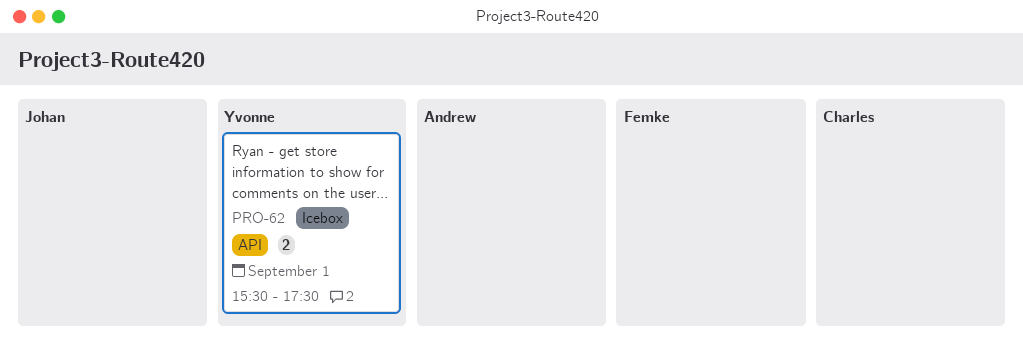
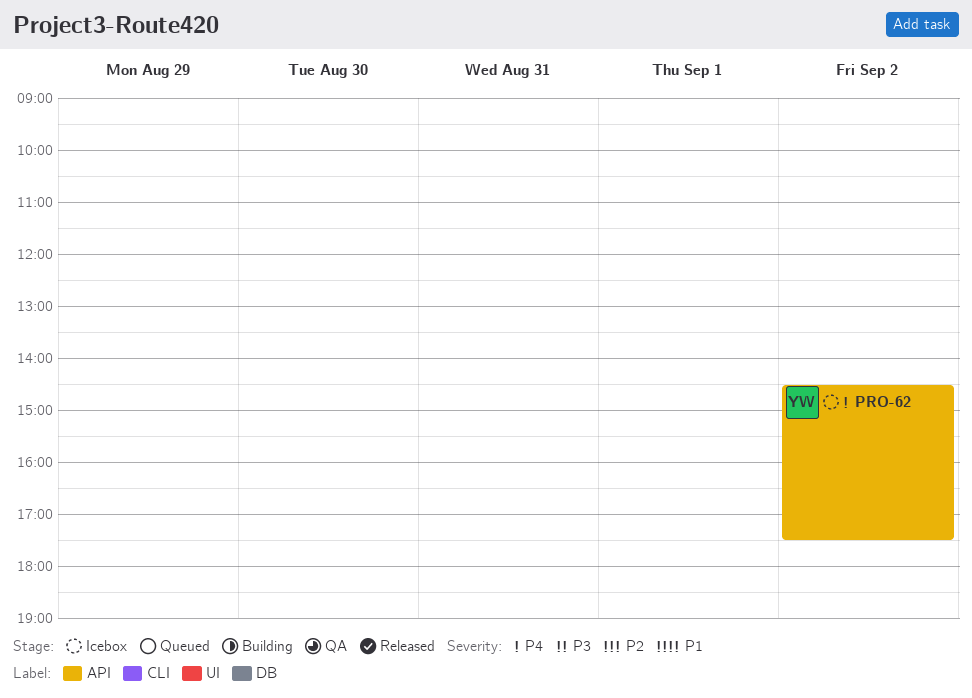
PRO-62, day: Sep 1 -> Sep 2
PRO-62, begins: 15:30 -> 14:30

